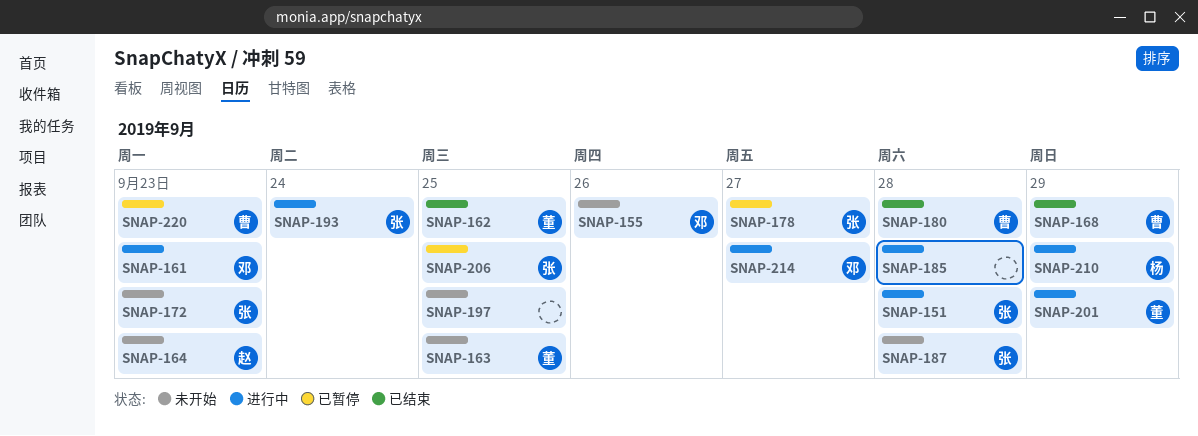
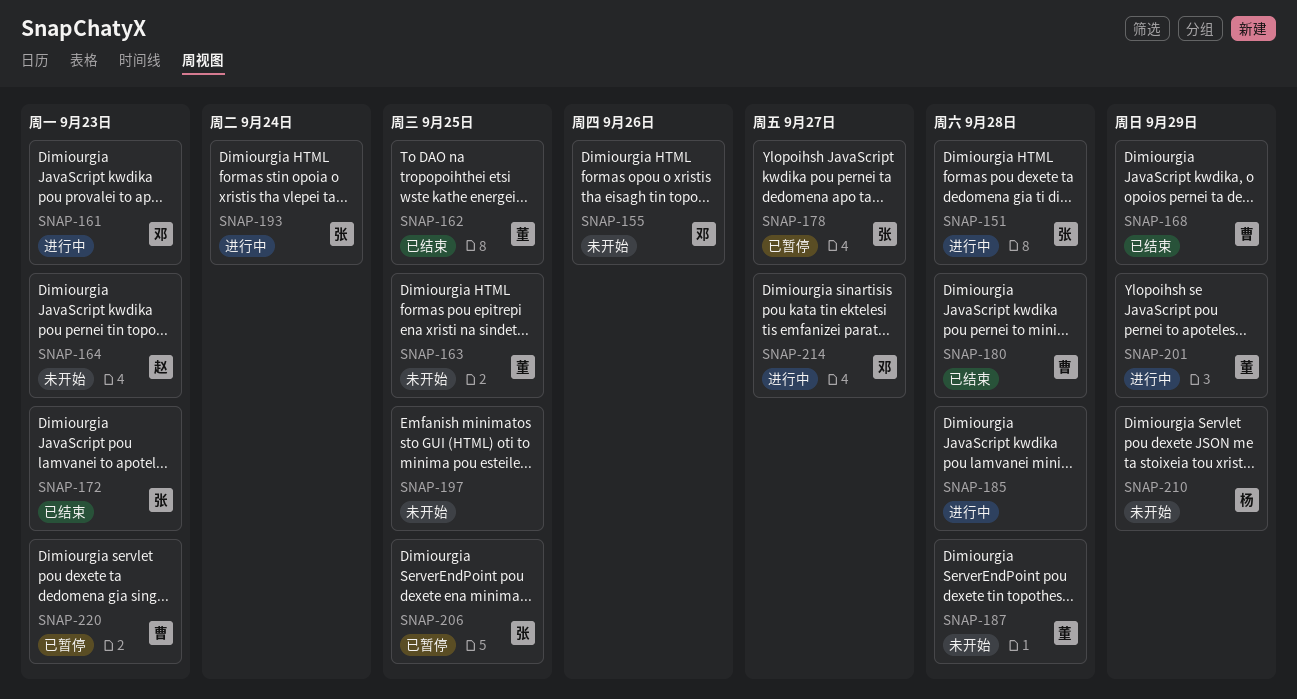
SNAP-172, status: 未开始 -> 已结束
SNAP-187, owner: 张 -> 董
SNAP-210, status: 进行中 -> 未开始

